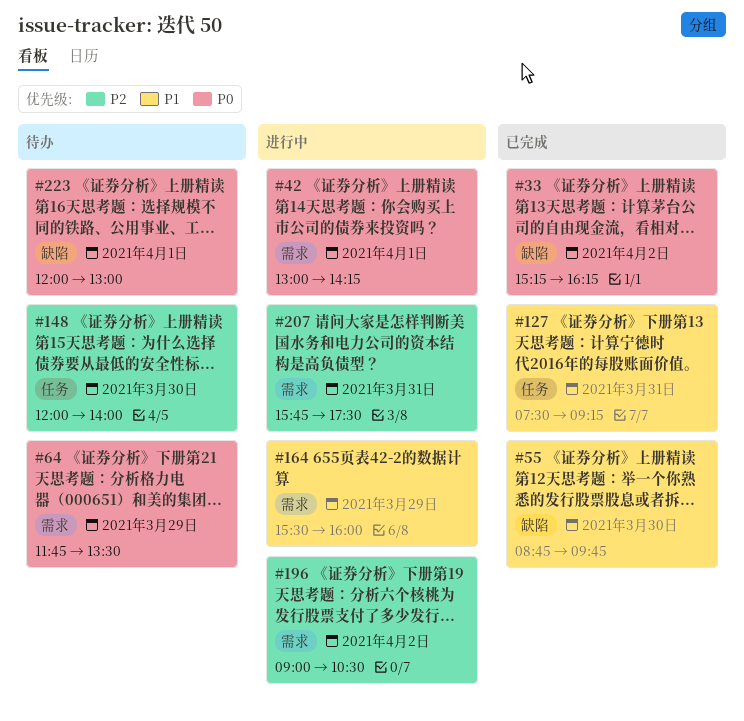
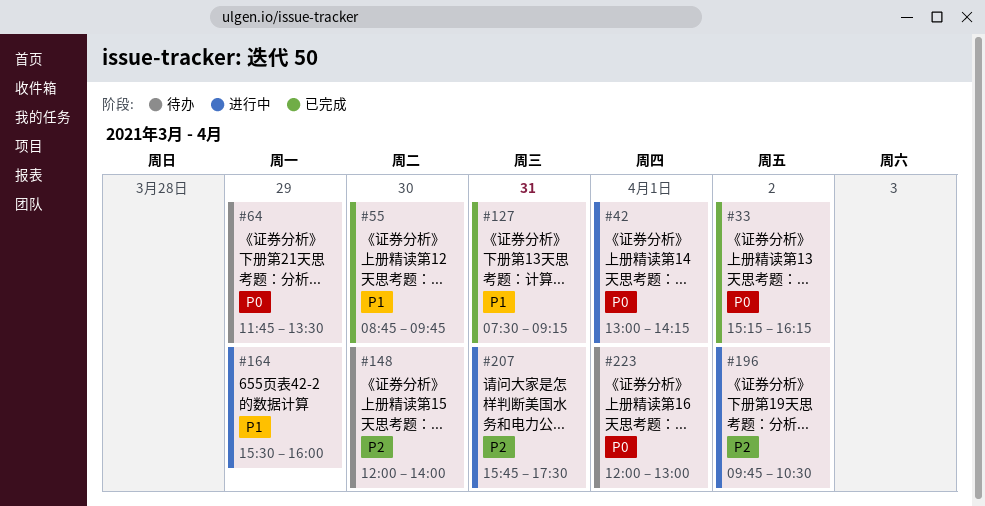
#196, begins: 09:00 -> 09:45

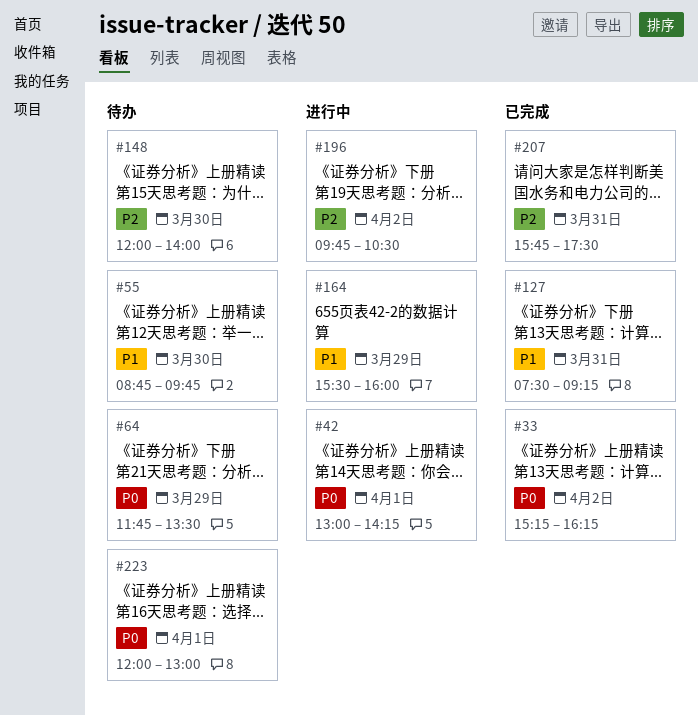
#55, status: 已完成 -> 待办
#207, status: 进行中 -> 已完成

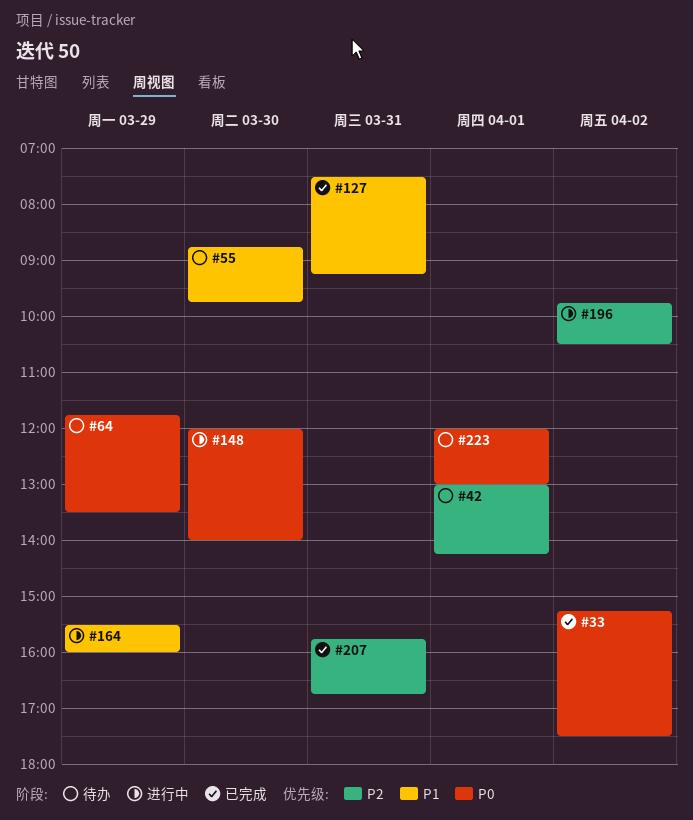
#33, ends: 16:15 -> 17:30
#42, status: 进行中 -> 待办
#42, priority: P0 -> P2
#148, status: 待办 -> 进行中
#148, priority: P2 -> P0
#207, ends: 17:30 -> 16:45

